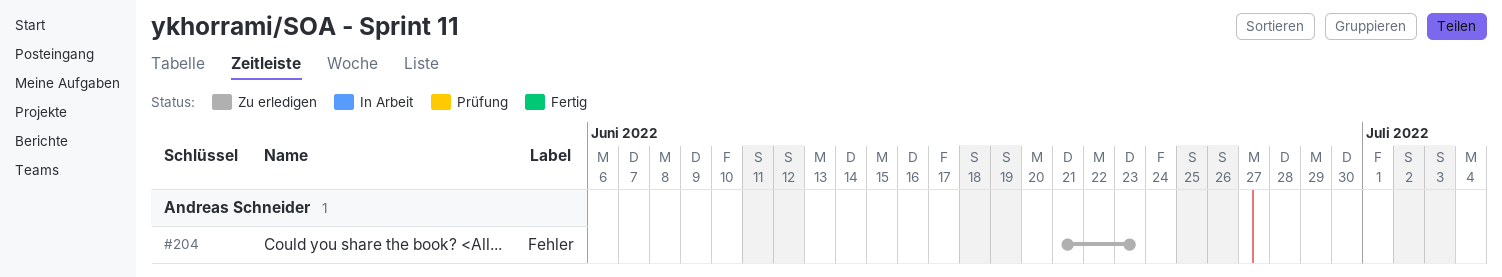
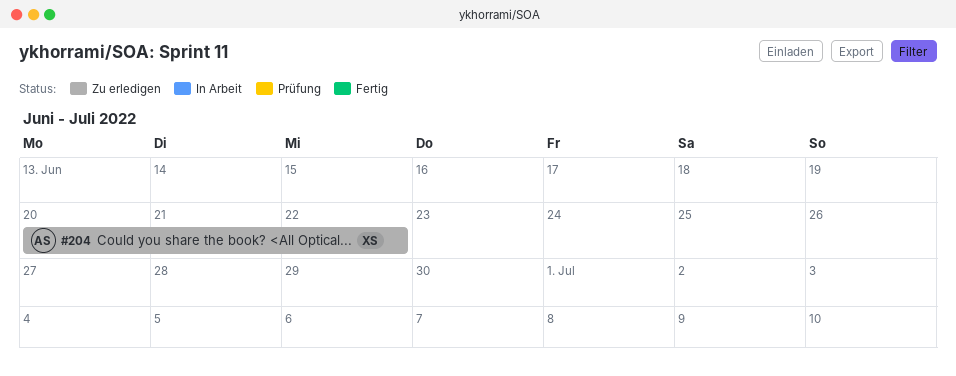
#204, start: Jun 21 -> Jun 20
#204, due: Jun 23 -> Jun 22

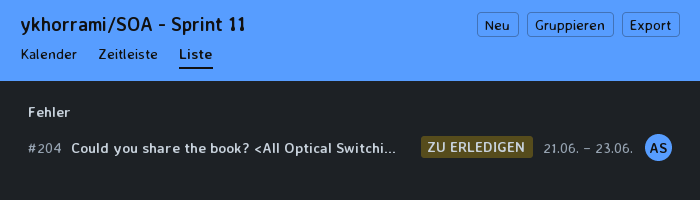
#204, start: Jun 20 -> Jun 21
#204, due: Jun 22 -> Jun 23

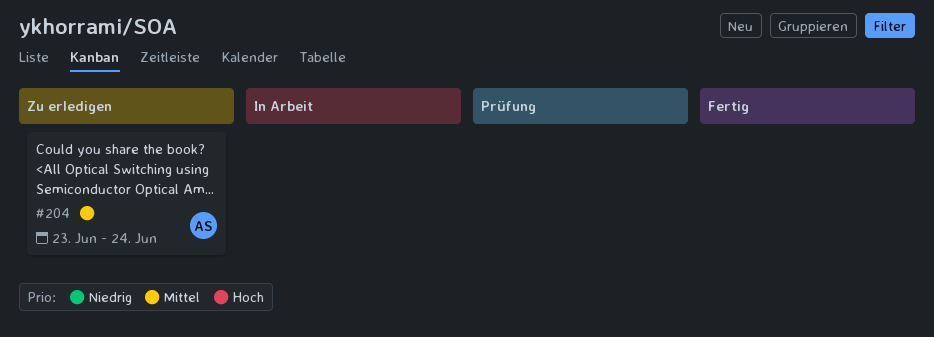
#204, start: Jun 21 -> Jun 23
#204, due: Jun 23 -> Jun 24

